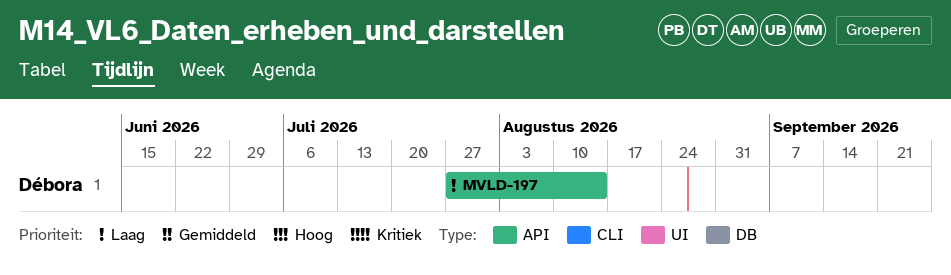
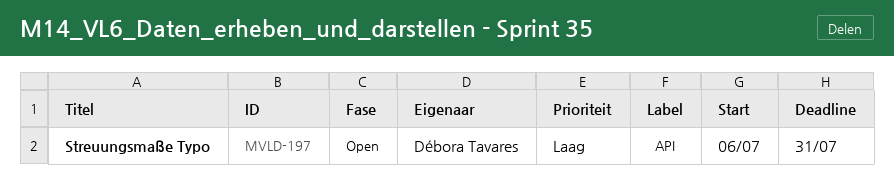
MVLD-197, start: Jul 27 -> Jul 6
MVLD-197, due: Aug 14 -> Jul 31

